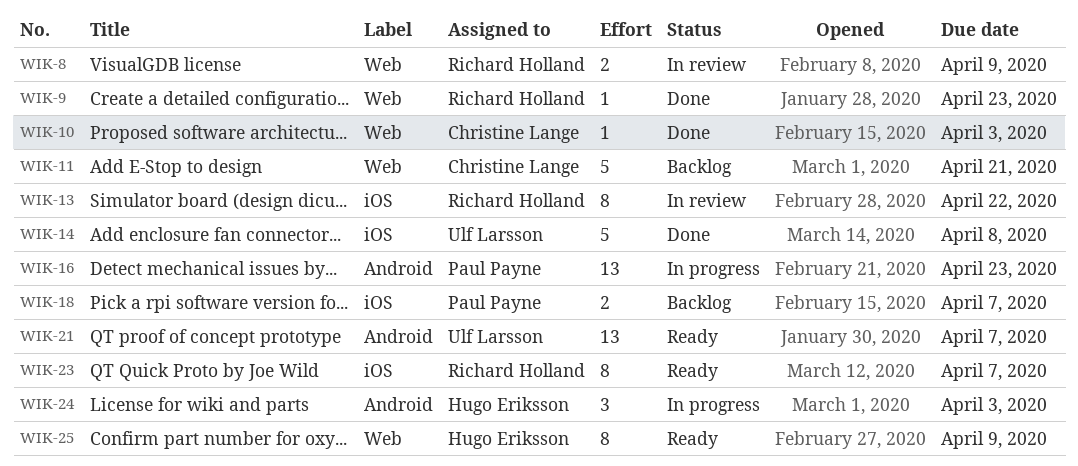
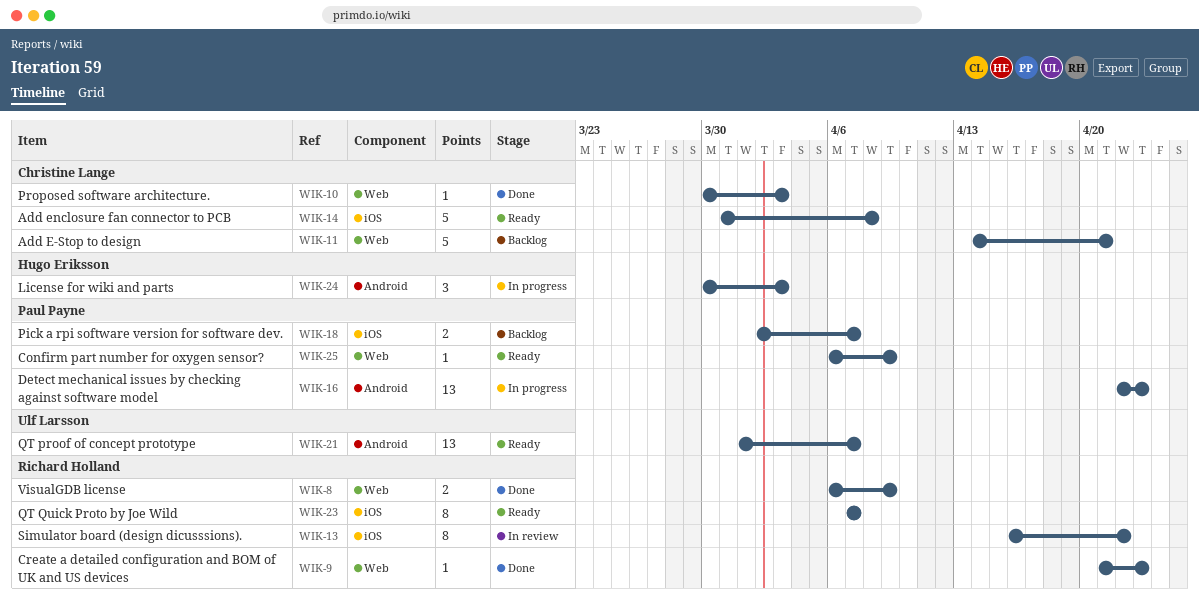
WIK-8, status: In review -> Done
WIK-14, status: Done -> Ready
WIK-14, owner: Ulf Larsson -> Christine Lange
WIK-25, owner: Hugo Eriksson -> Paul Payne
WIK-25, estimate: 8 -> 1

